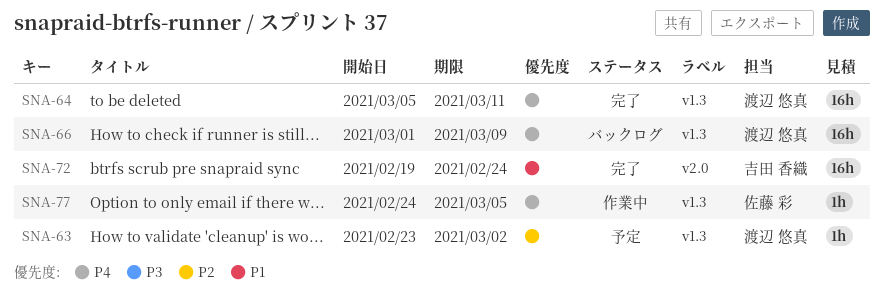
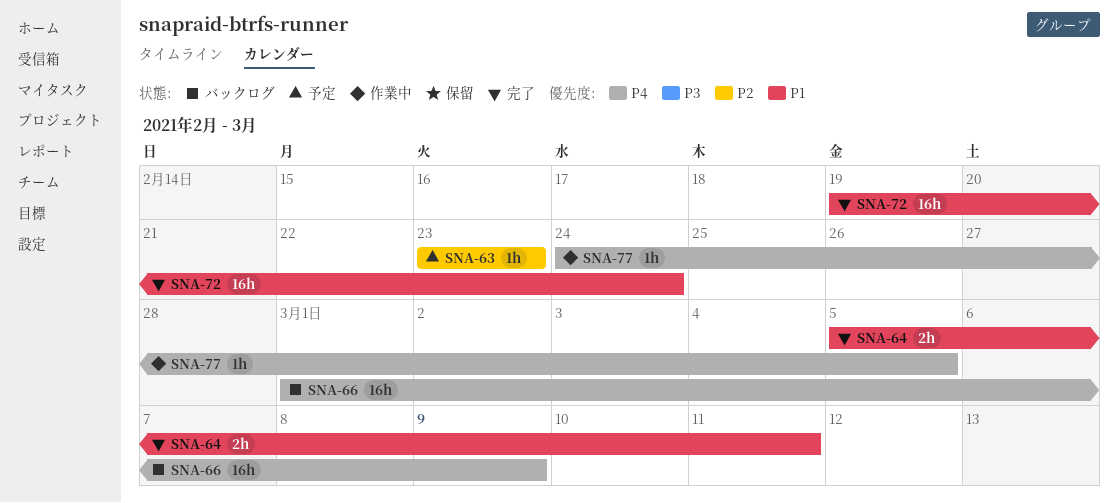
SNA-63, due: Mar 2 -> Feb 23
SNA-64, priority: P4 -> P1
SNA-64, estimate: 16h -> 2h

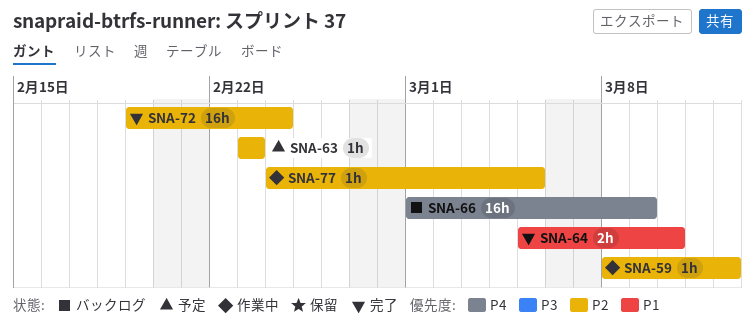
SNA-59: none -> present
SNA-64, due: Mar 11 -> Mar 10
SNA-72, priority: P1 -> P2
SNA-77, priority: P4 -> P2

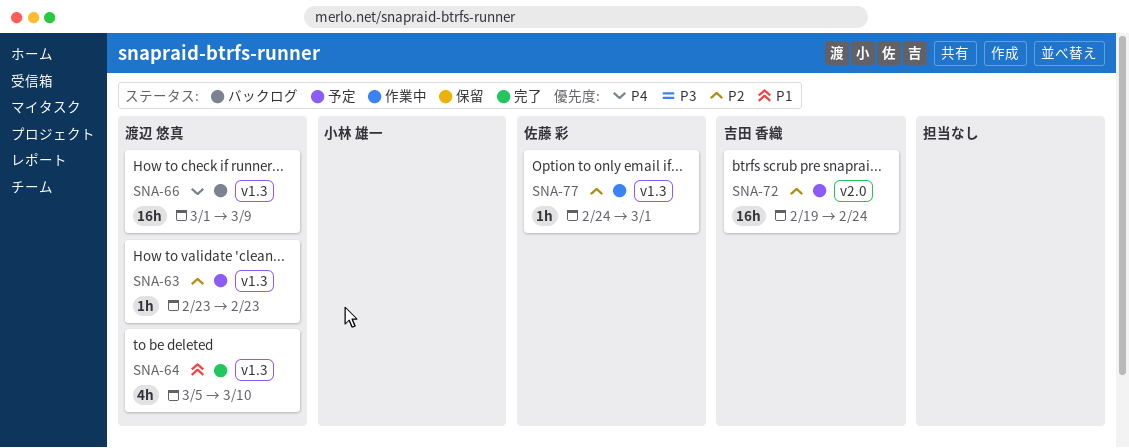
SNA-59: present -> none
SNA-64, estimate: 2h -> 4h
SNA-72, status: 完了 -> 予定
SNA-77, due: Mar 5 -> Mar 1

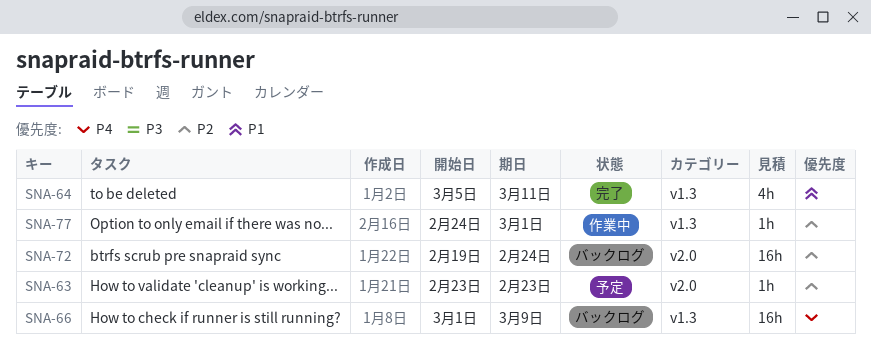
SNA-63, label: v1.3 -> v2.0
SNA-64, due: Mar 10 -> Mar 11
SNA-72, status: 予定 -> バックログ

